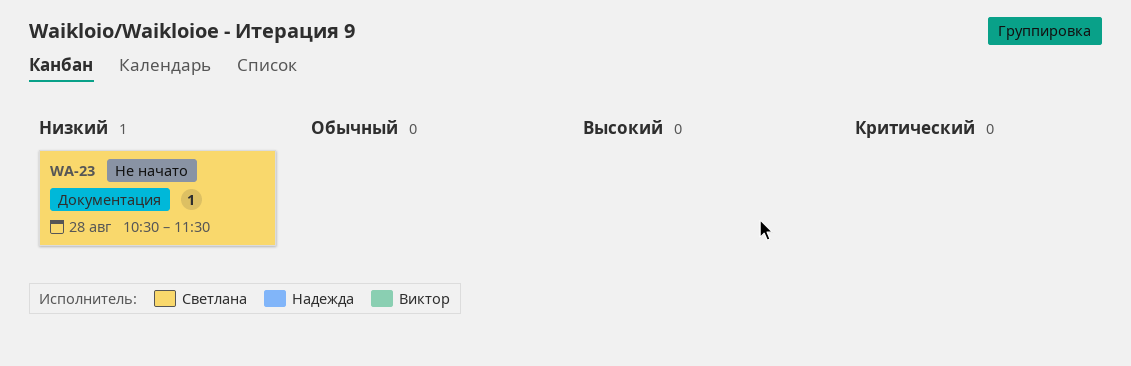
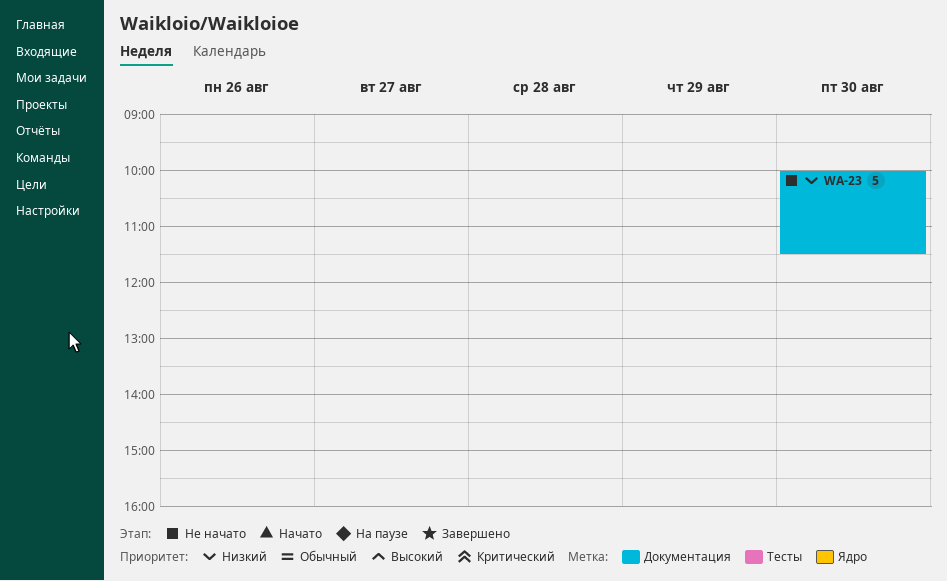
WA-23, estimate: 1 -> 5
WA-23, day: Aug 28 -> Aug 30
WA-23, begins: 10:30 -> 10:00

